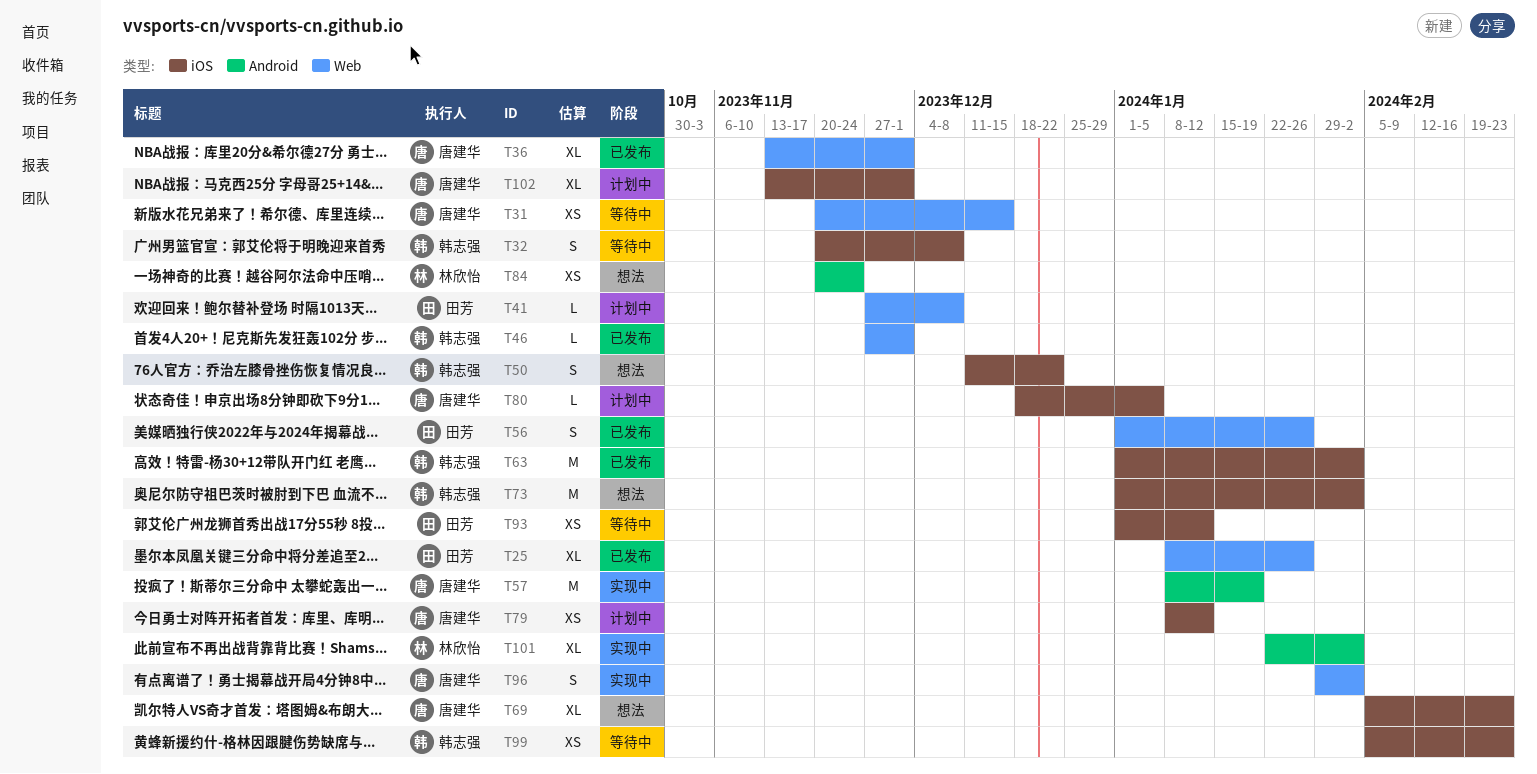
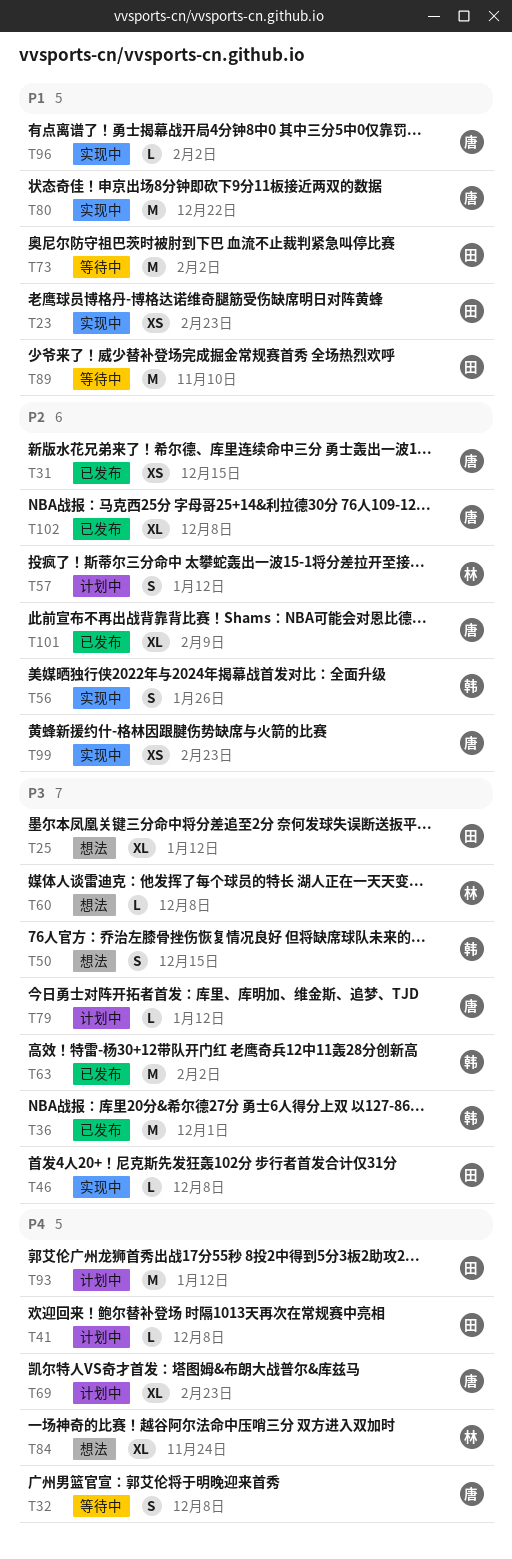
T23: none -> present
T25, status: 已发布 -> 想法
T25, due: Jan 26 -> Jan 12
T31, status: 等待中 -> 已发布
T32, owner: 韩志强 -> 唐建华
T36, owner: 唐建华 -> 韩志强
T36, estimate: XL -> M
T46, status: 已发布 -> 实现中
T46, owner: 韩志强 -> 田芳
T46, due: Dec 1 -> Dec 8
T50, due: Dec 22 -> Dec 15
T56, status: 已发布 -> 实现中
T56, owner: 田芳 -> 韩志强
T57, status: 实现中 -> 计划中
T57, owner: 唐建华 -> 林欣怡
T57, estimate: M -> S
T57, due: Jan 19 -> Jan 12
T60: none -> present
T69, status: 想法 -> 计划中
T73, status: 想法 -> 等待中
T73, owner: 韩志强 -> 田芳
T79, estimate: XS -> L
T80, status: 计划中 -> 实现中
T80, estimate: L -> M
T80, due: Jan 5 -> Dec 22
T84, estimate: XS -> XL
T89: none -> present
T93, status: 等待中 -> 计划中
T93, estimate: XS -> M
T96, estimate: S -> L
T99, status: 等待中 -> 实现中
T99, owner: 韩志强 -> 唐建华
T101, status: 实现中 -> 已发布
T101, owner: 林欣怡 -> 唐建华
T101, due: Feb 2 -> Feb 9
T102, status: 计划中 -> 已发布
T102, due: Dec 1 -> Dec 8

